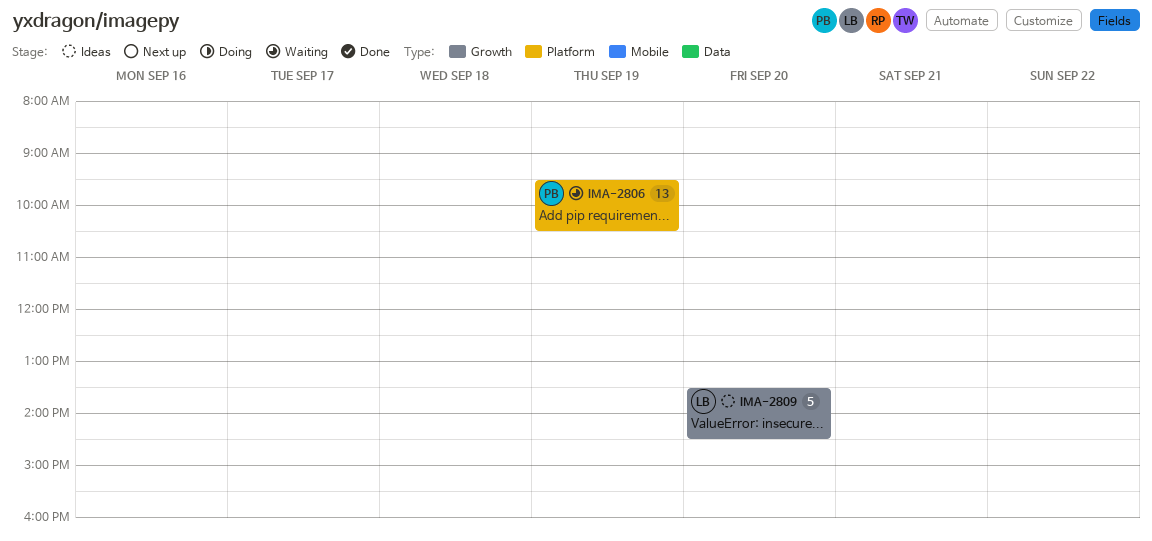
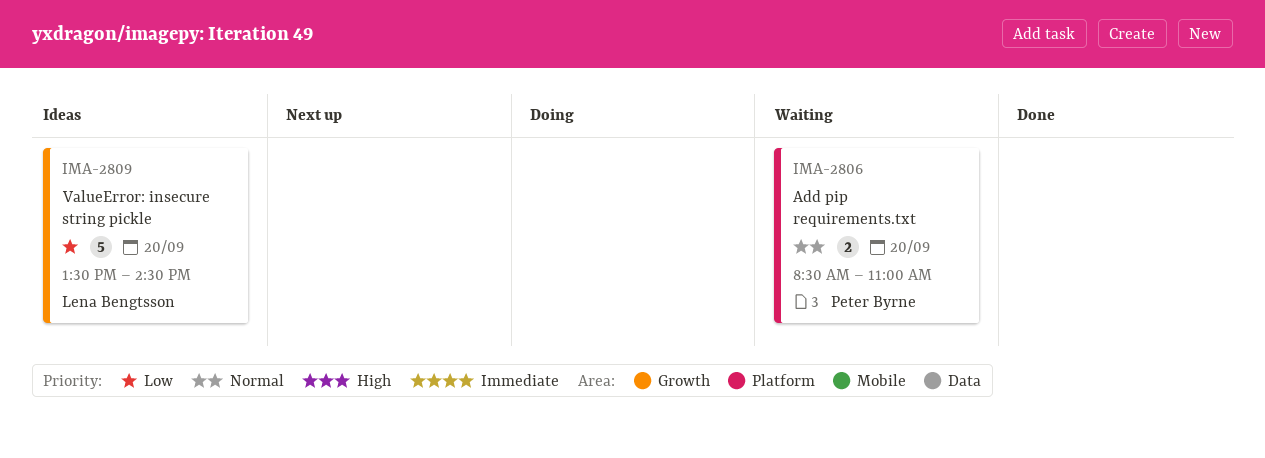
IMA-2806, estimate: 13 -> 2
IMA-2806, day: Sep 19 -> Sep 20
IMA-2806, begins: 09:30 -> 08:30
IMA-2806, ends: 10:30 -> 11:00

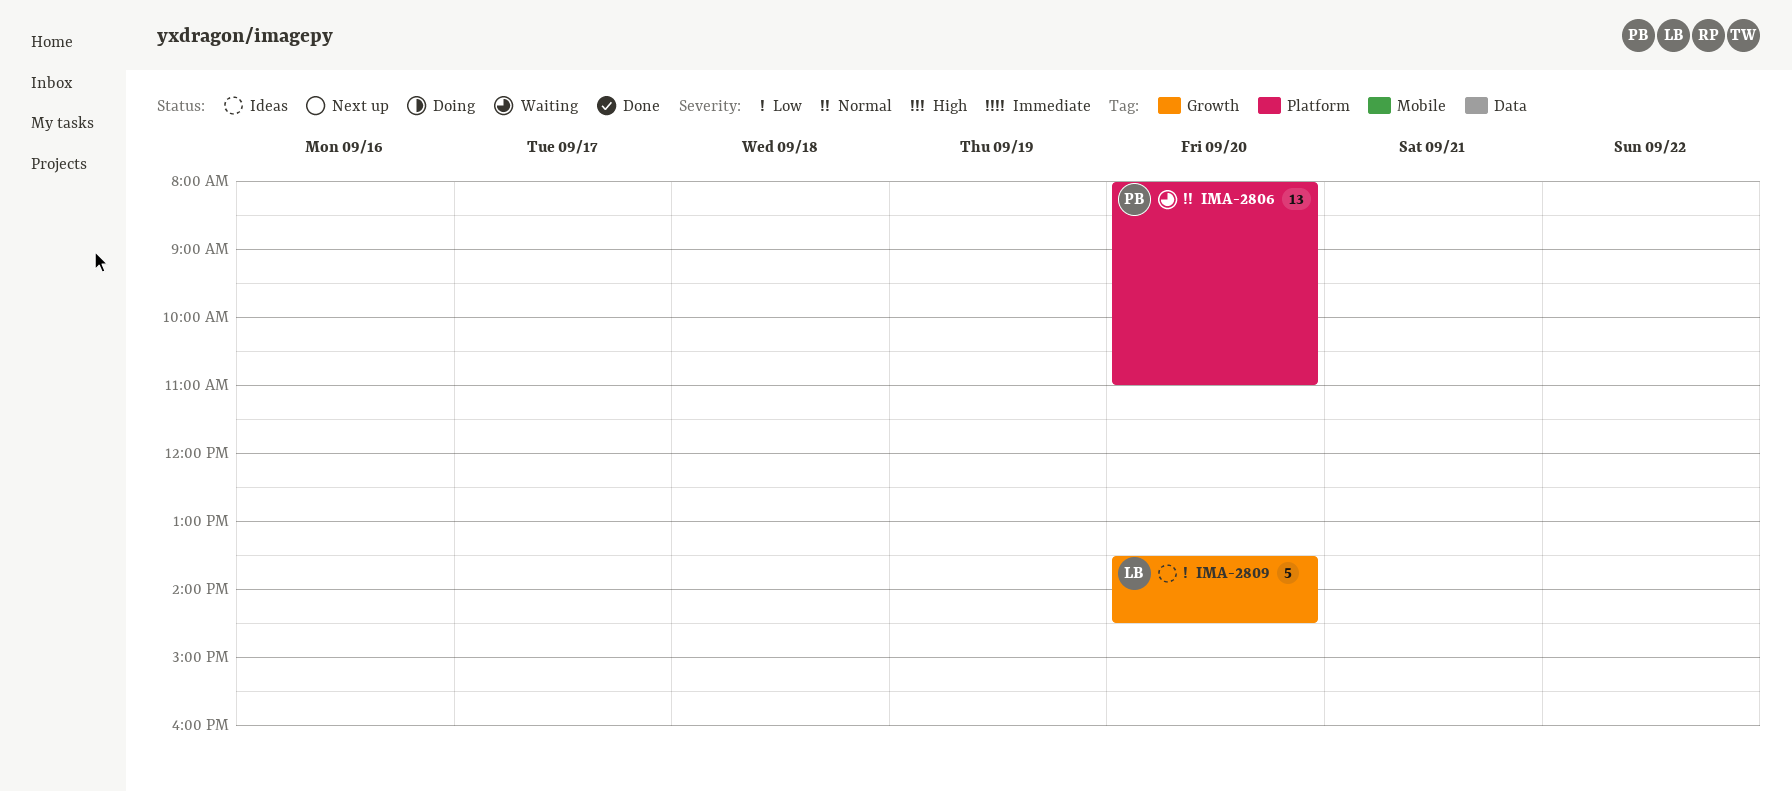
IMA-2806, estimate: 2 -> 13
IMA-2806, begins: 08:30 -> 08:00

